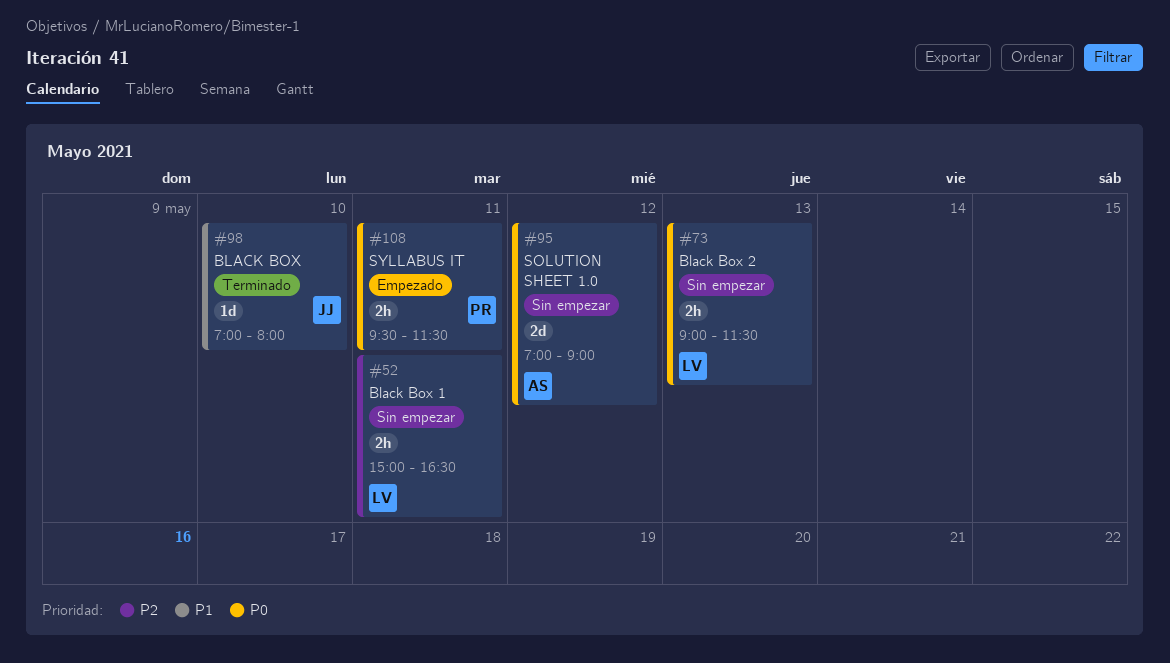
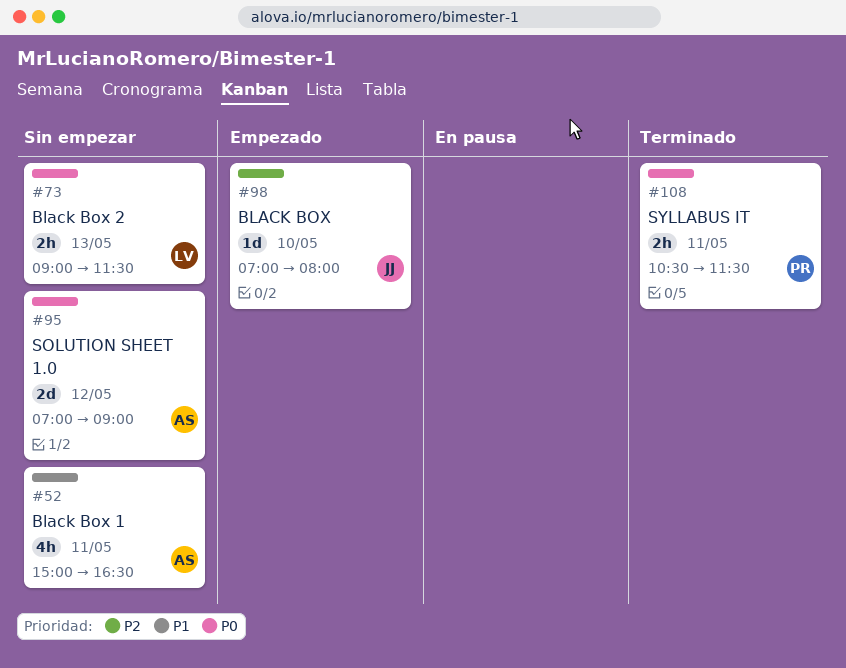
#52, owner: LV -> AS
#52, priority: P2 -> P1
#52, estimate: 2h -> 4h
#98, status: Terminado -> Empezado
#98, priority: P1 -> P2
#108, status: Empezado -> Terminado
#108, begins: 09:30 -> 10:30

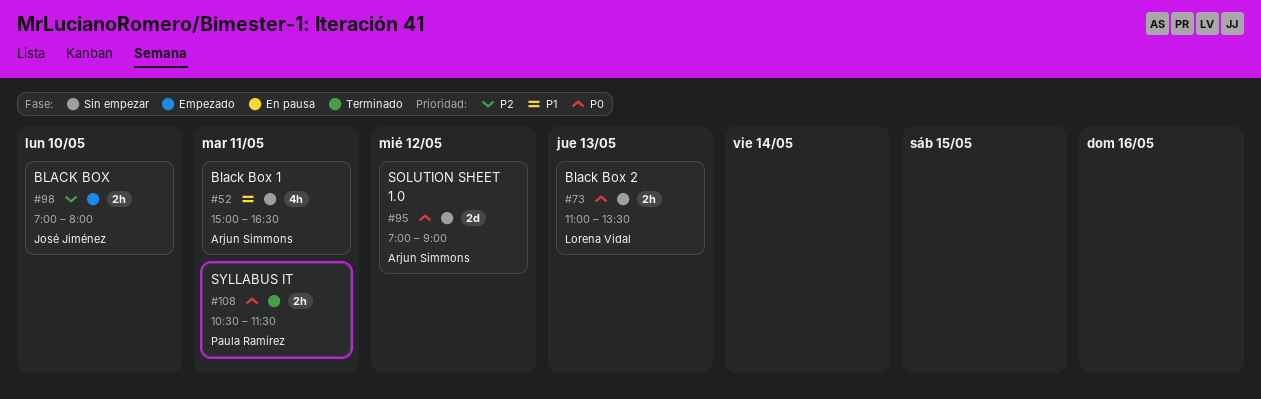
#73, begins: 09:00 -> 11:00
#73, ends: 11:30 -> 13:30
#98, estimate: 1d -> 2h

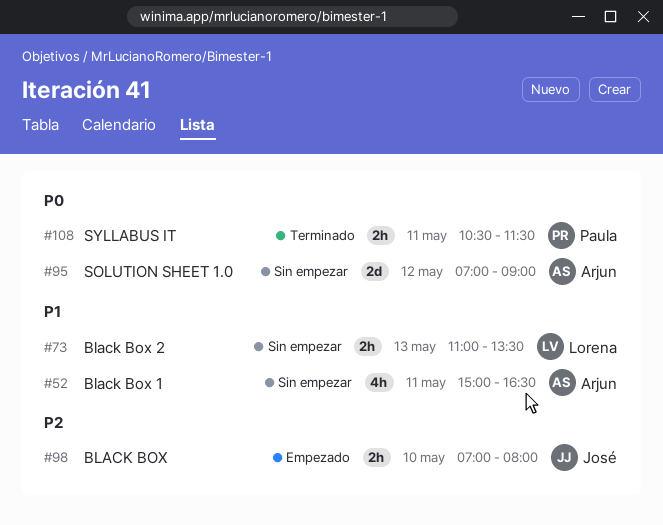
#73, priority: P0 -> P1

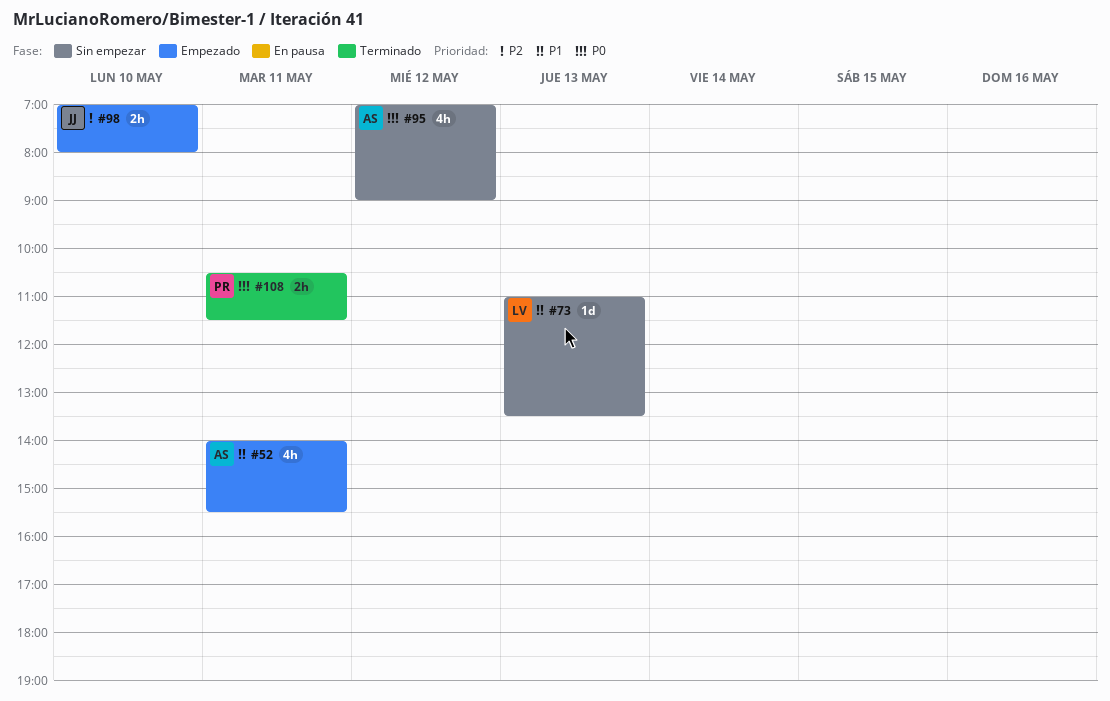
#52, status: Sin empezar -> Empezado
#52, begins: 15:00 -> 14:00
#52, ends: 16:30 -> 15:30
#73, estimate: 2h -> 1d
#95, estimate: 2d -> 4h

